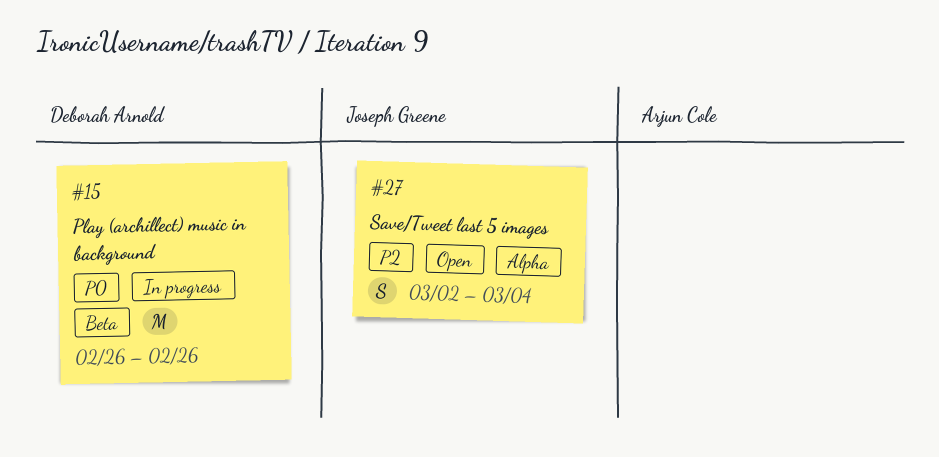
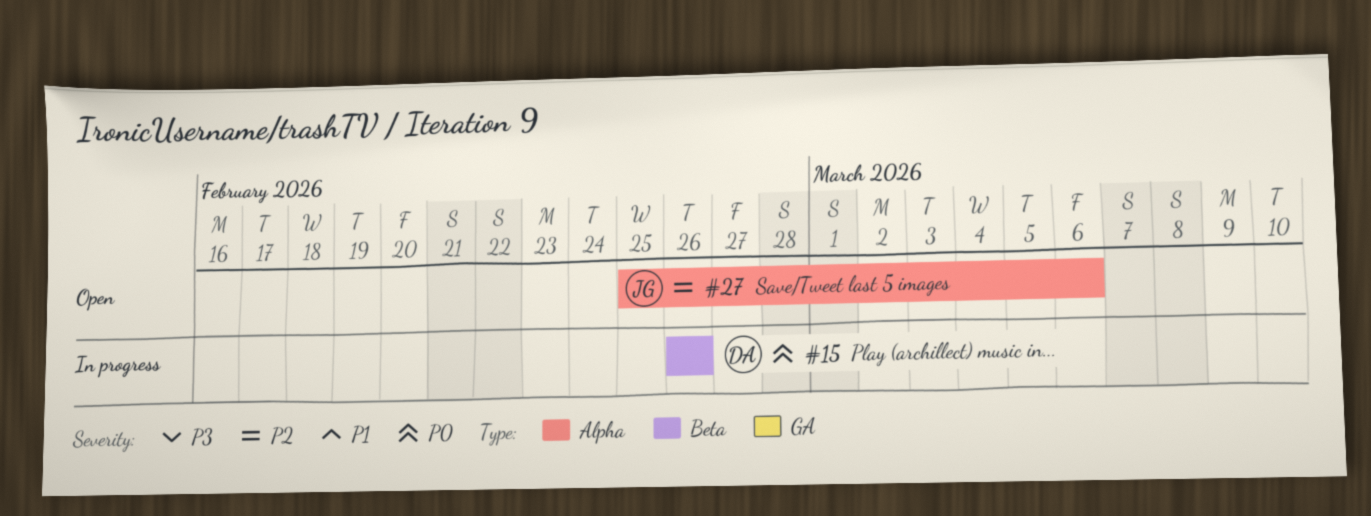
#27, start: Mar 2 -> Feb 25
#27, due: Mar 4 -> Mar 6

